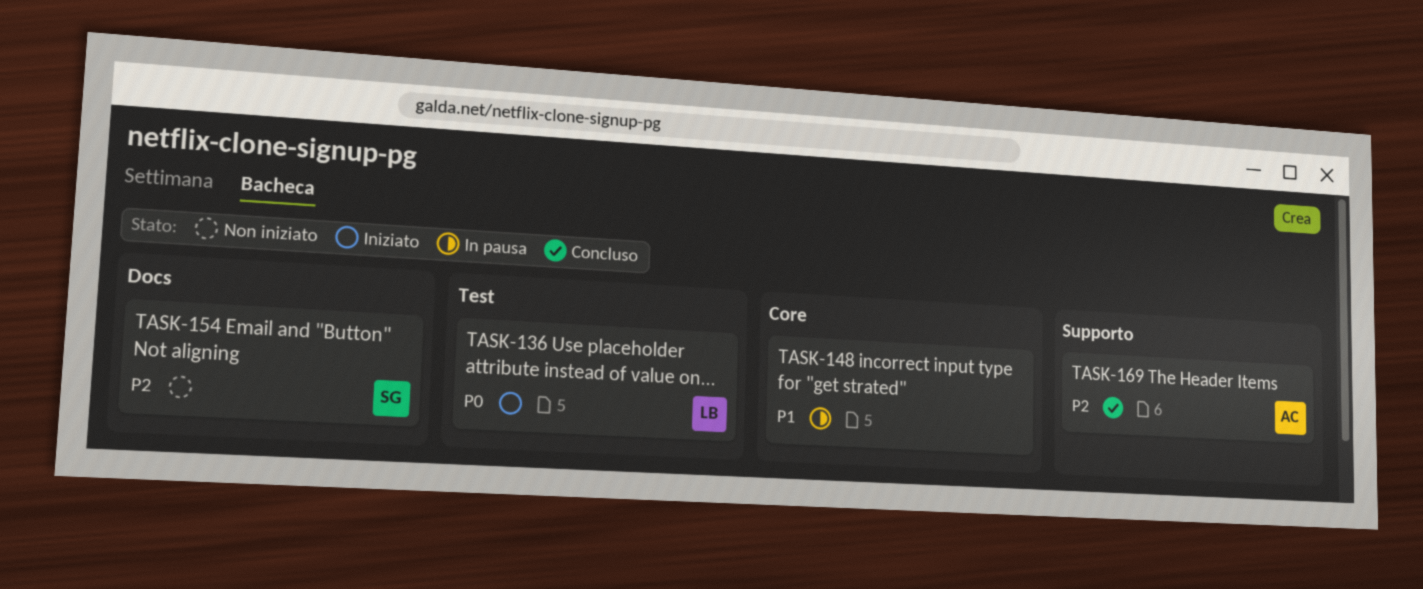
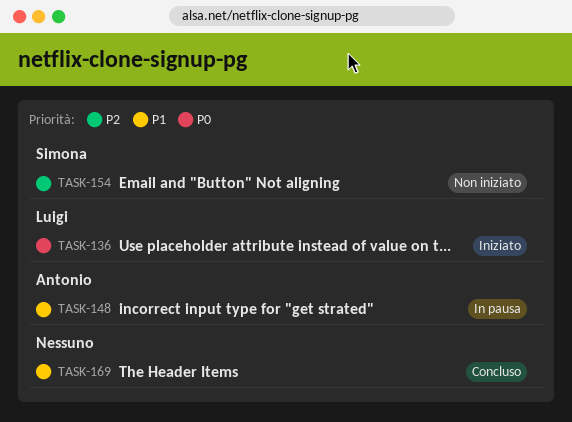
TASK-148, owner: none -> Antonio
TASK-169, owner: Antonio -> none
TASK-169, priority: P2 -> P1

